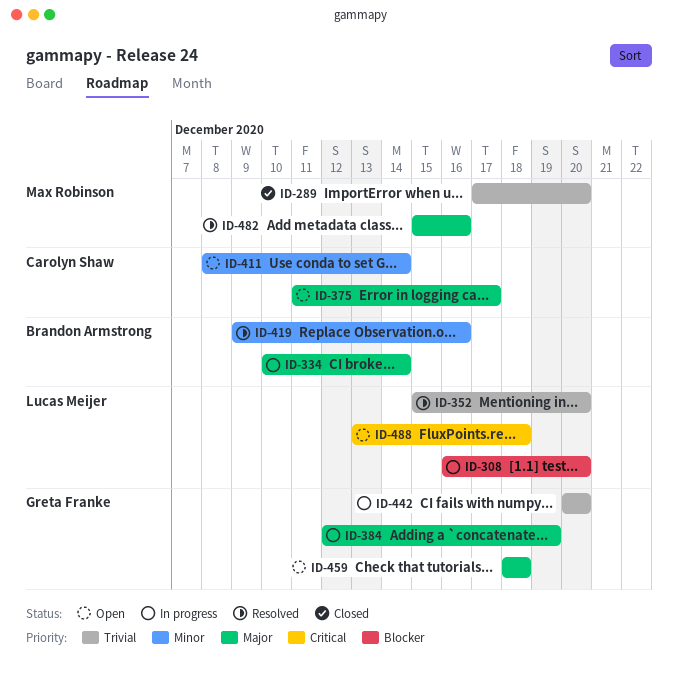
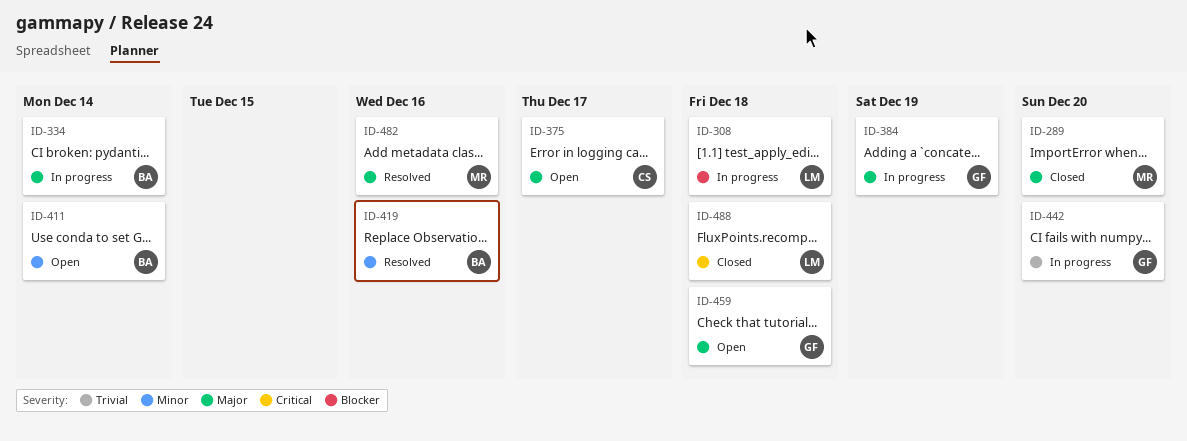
ID-289, priority: Trivial -> Major
ID-308, due: Dec 20 -> Dec 18
ID-352: present -> none
ID-411, owner: Carolyn Shaw -> Brandon Armstrong
ID-488, status: Open -> Closed

